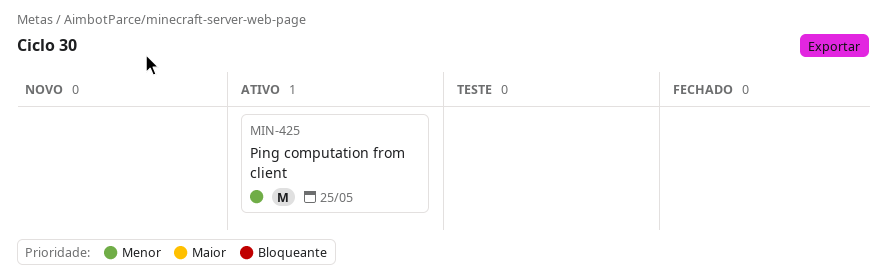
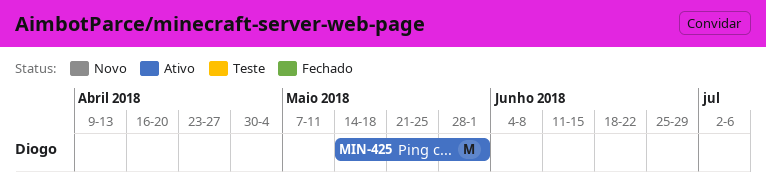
MIN-425, due: May 25 -> Jun 1

